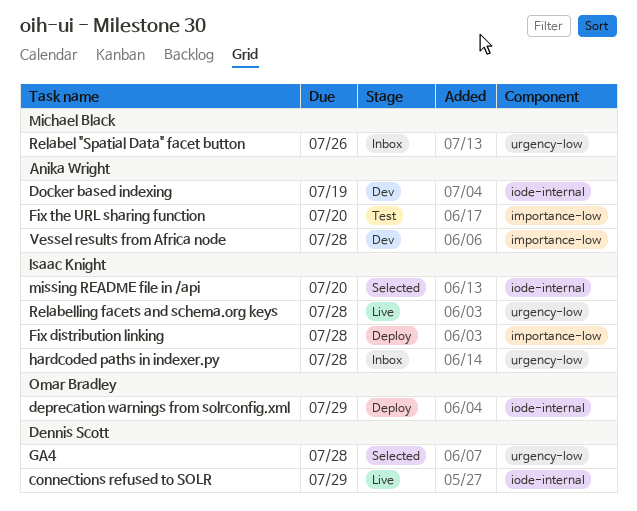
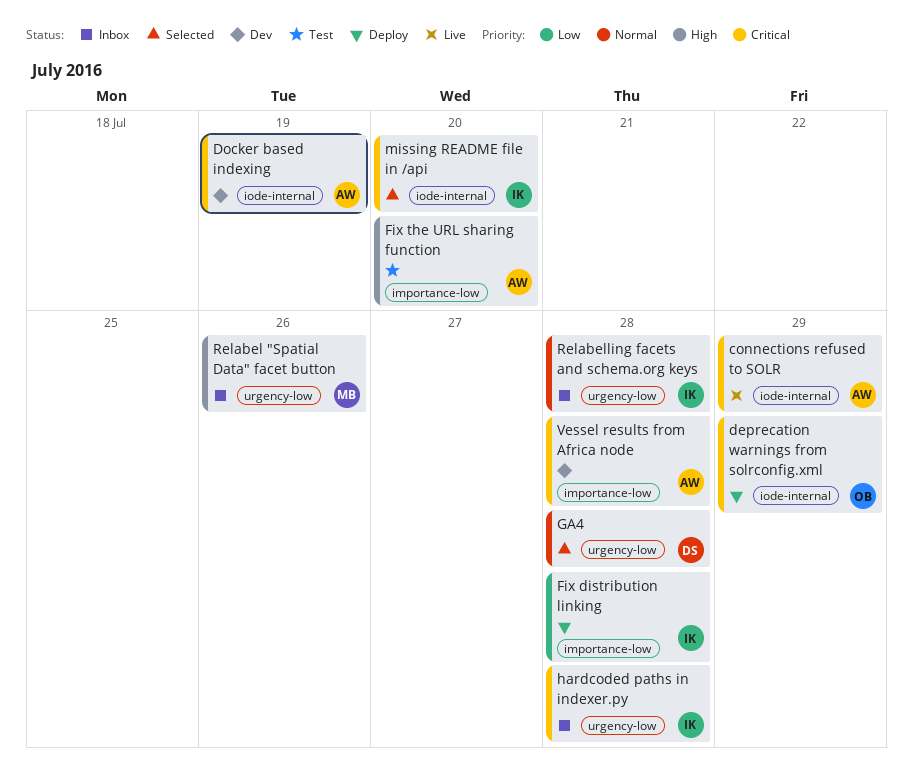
connections refused to SOLR, owner: Dennis Scott -> Anika Wright
Relabelling facets and schema.org keys, status: Live -> Inbox

